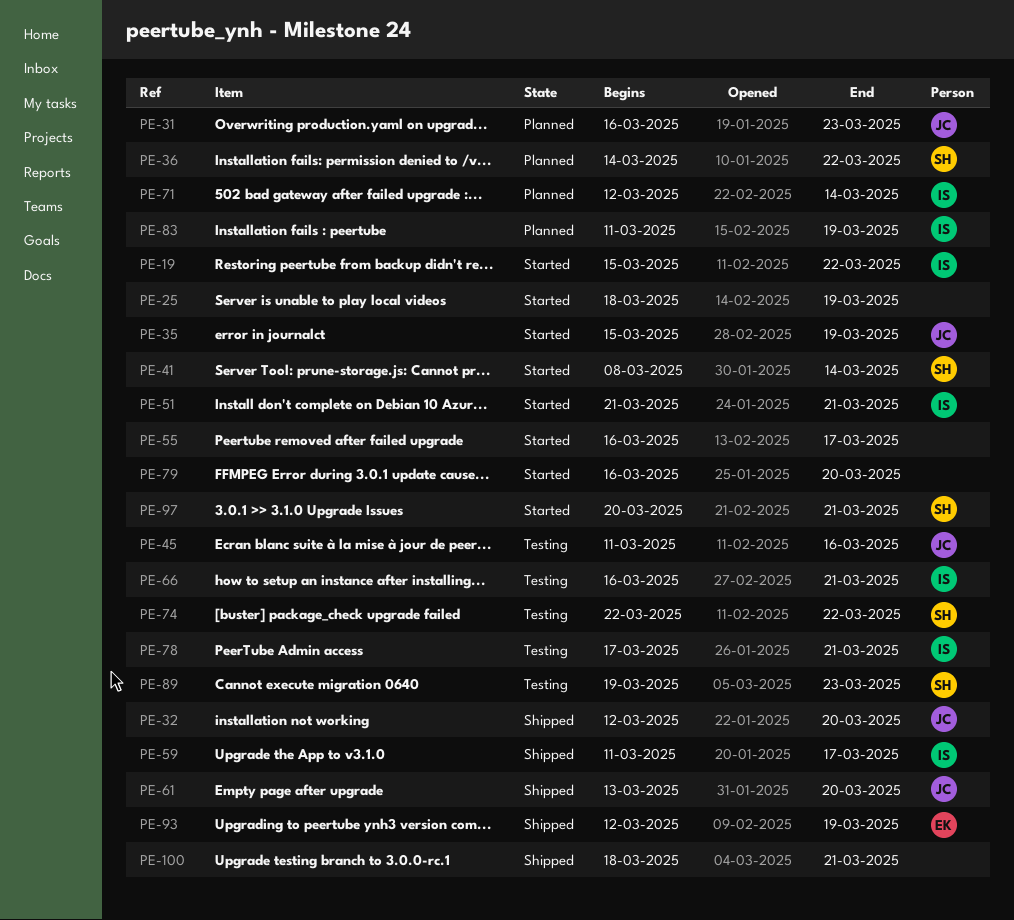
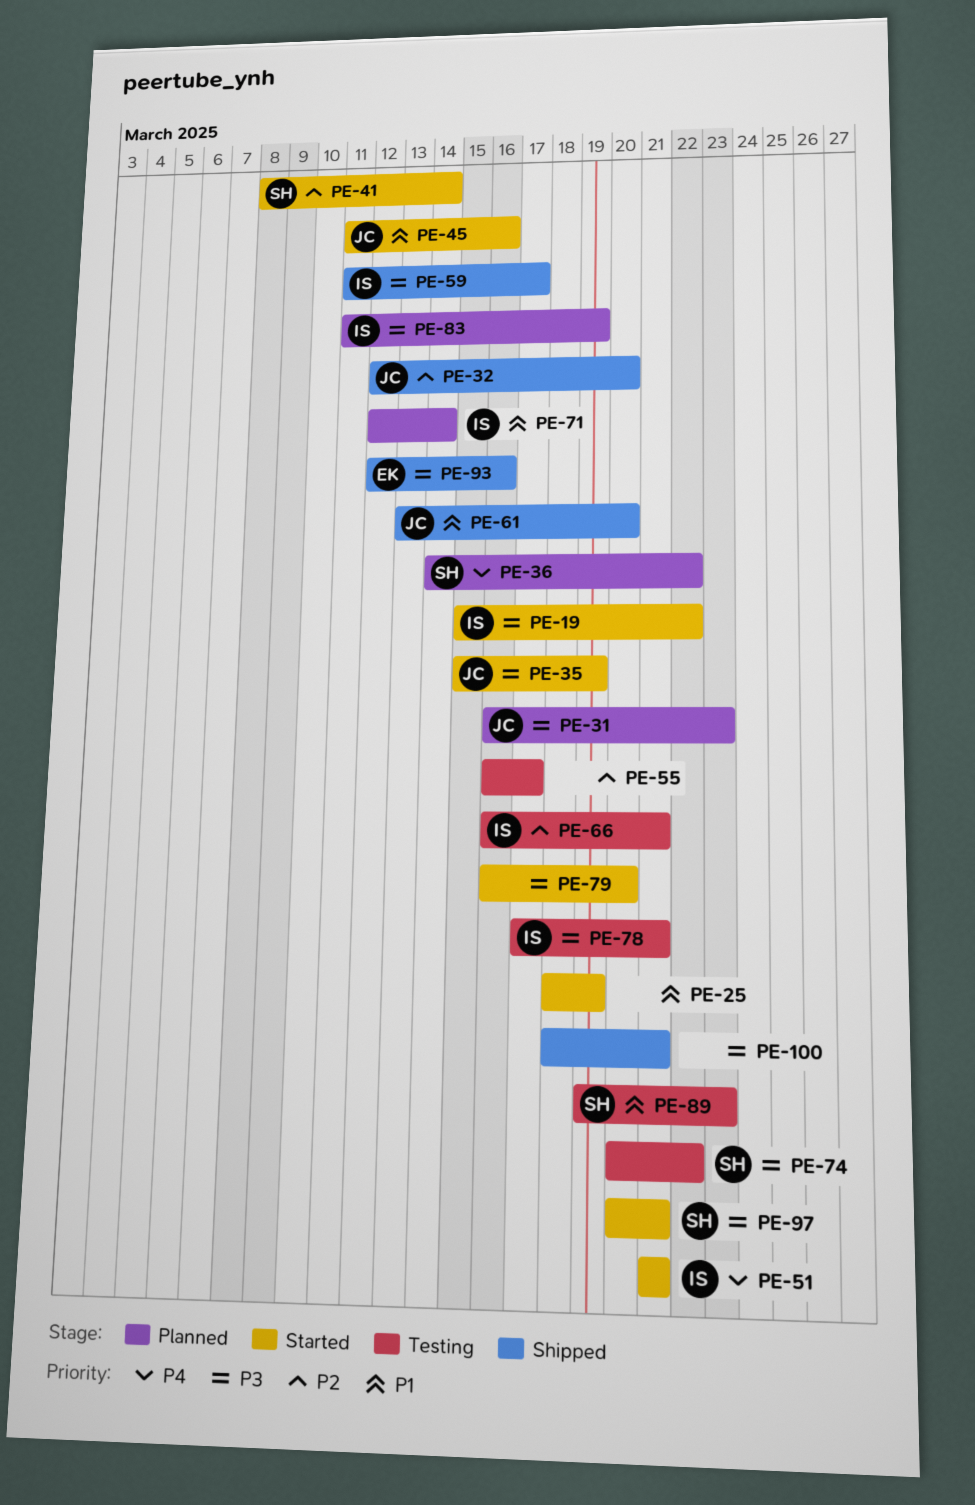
PE-45, status: Testing -> Started
PE-55, status: Started -> Testing
PE-74, start: Mar 22 -> Mar 20
PE-93, due: Mar 19 -> Mar 16

